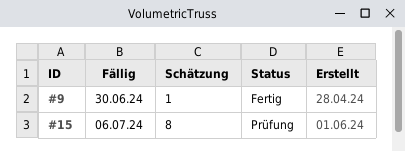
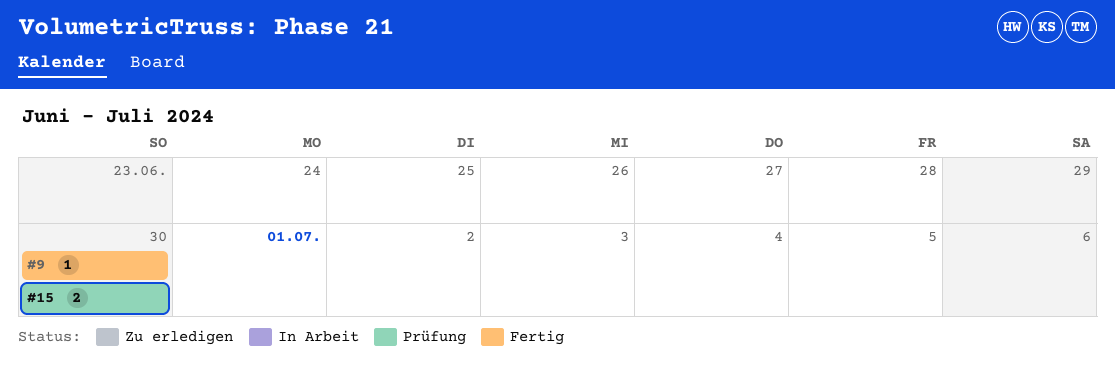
#15, estimate: 8 -> 2
#15, due: Jul 6 -> Jun 30

